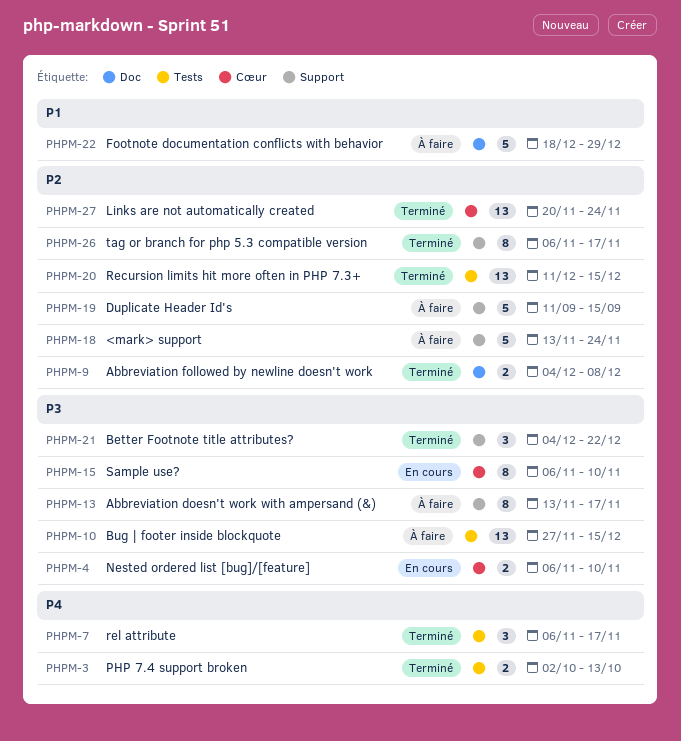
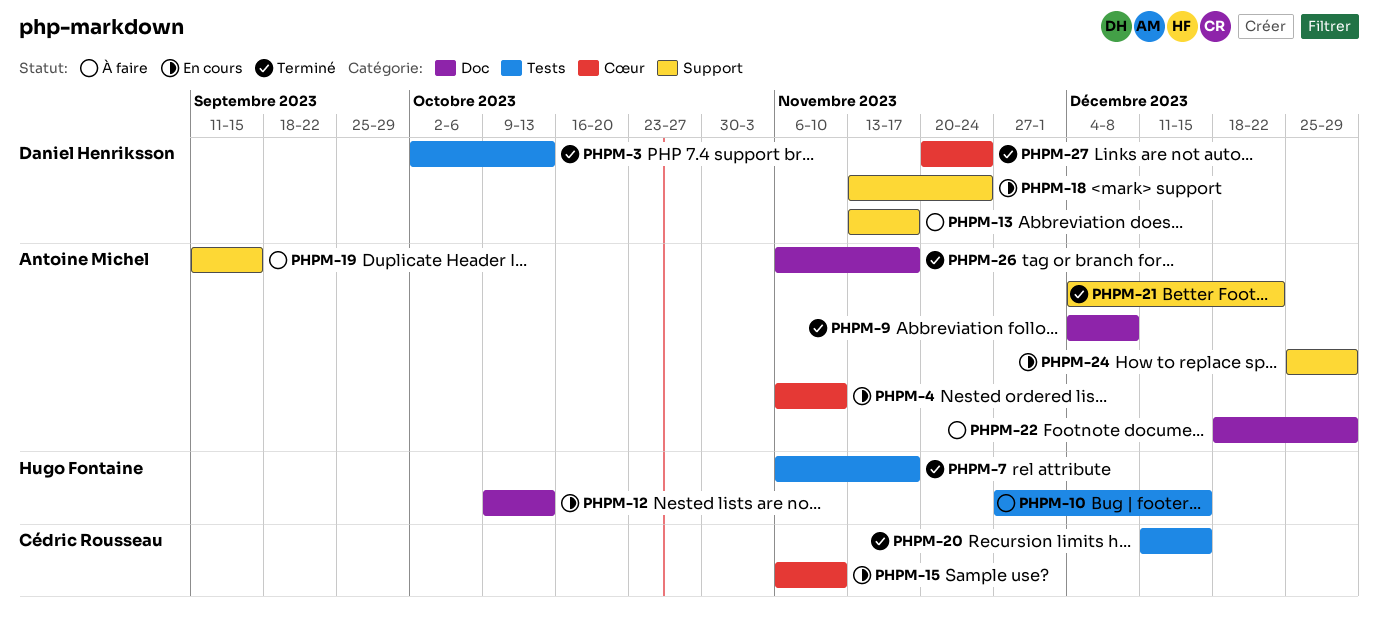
PHPM-12: none -> present
PHPM-18, status: À faire -> En cours
PHPM-24: none -> present
PHPM-26, label: Support -> Doc

